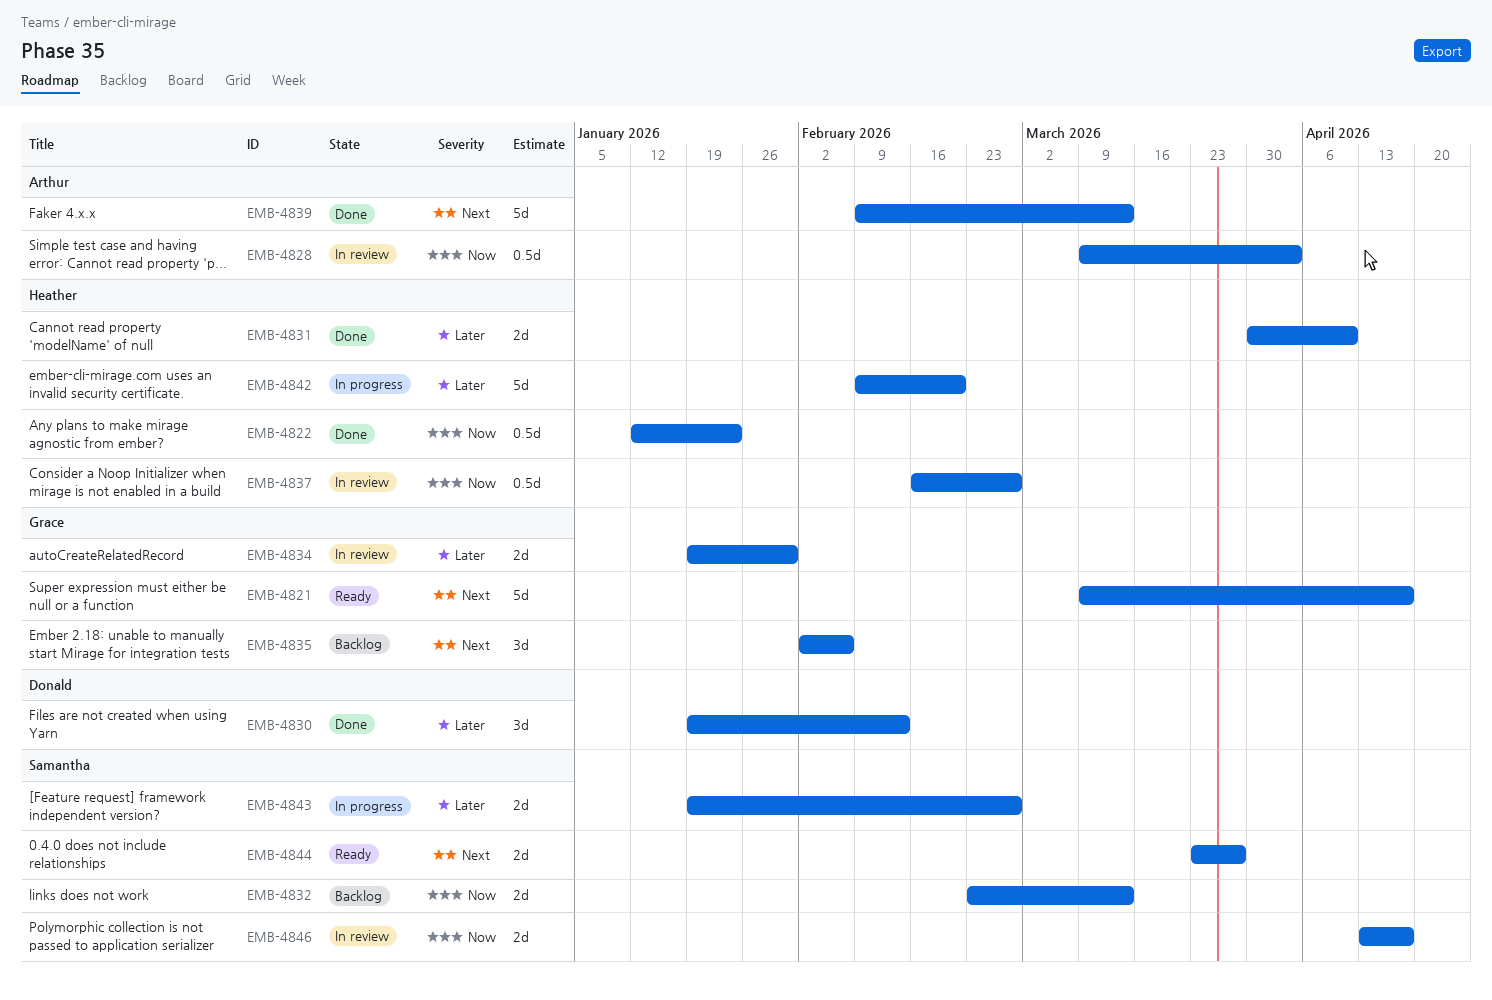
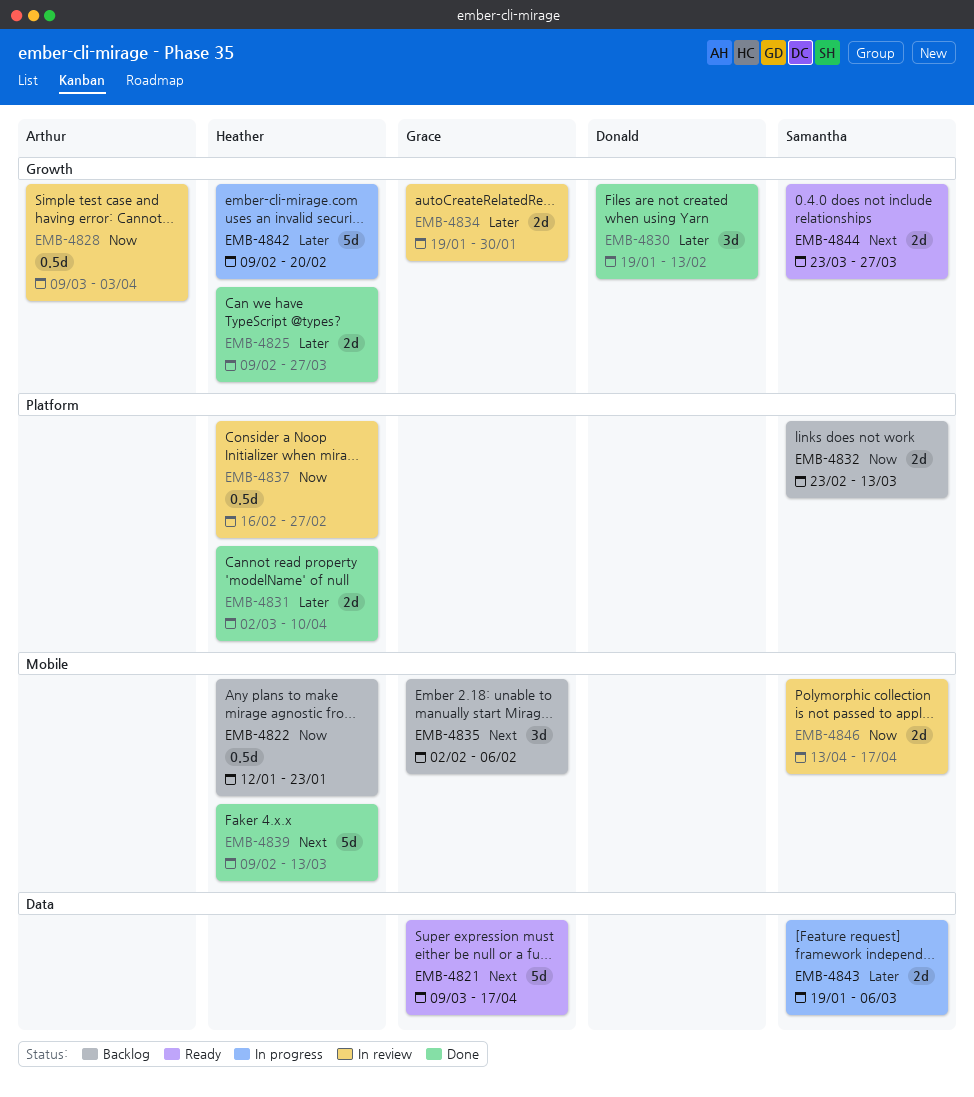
EMB-4822, status: Done -> Backlog
EMB-4825: none -> present
EMB-4831, start: Mar 30 -> Mar 2
EMB-4839, owner: Arthur -> Heather
EMB-4843, due: Feb 27 -> Mar 6

